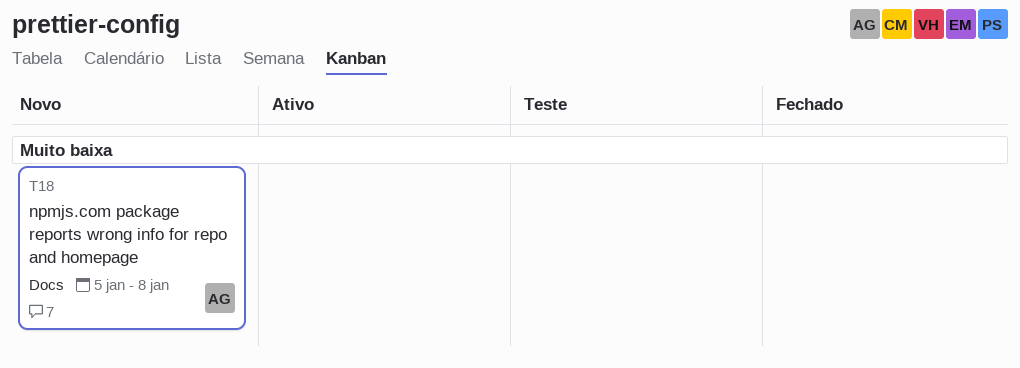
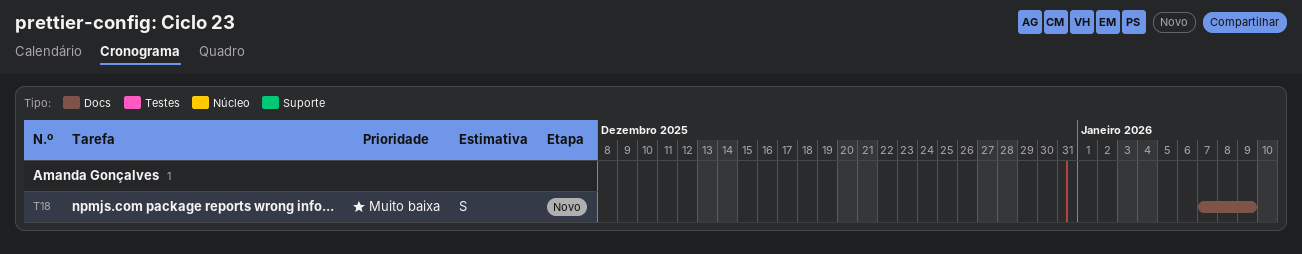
T18, start: Jan 5 -> Jan 7
T18, due: Jan 8 -> Jan 9

